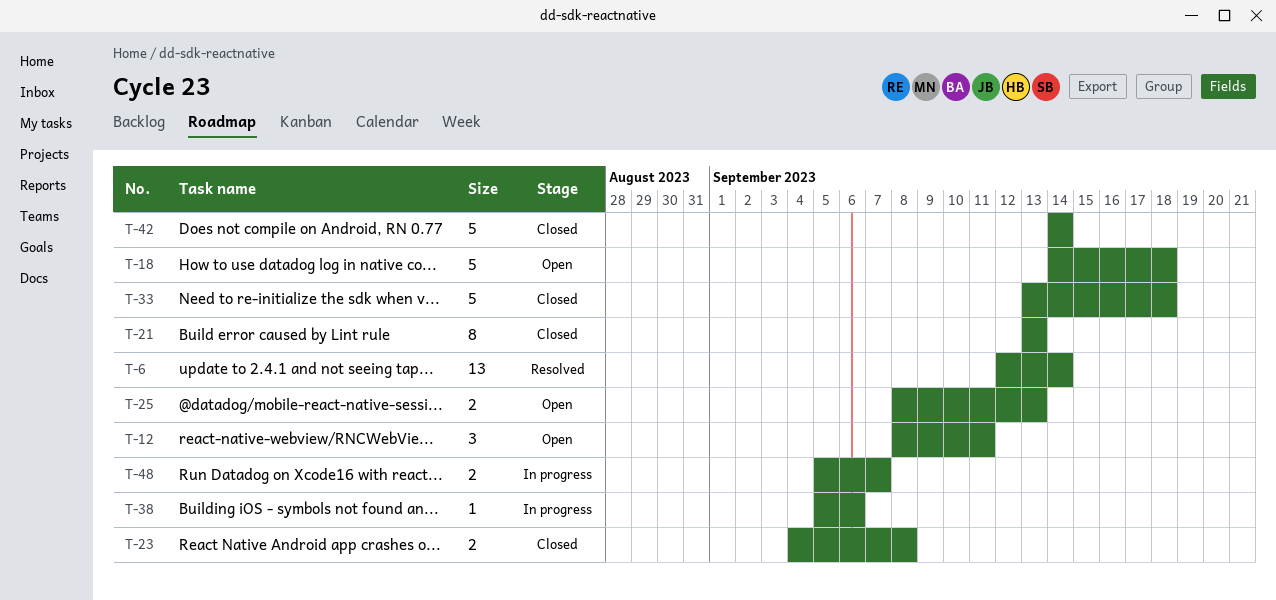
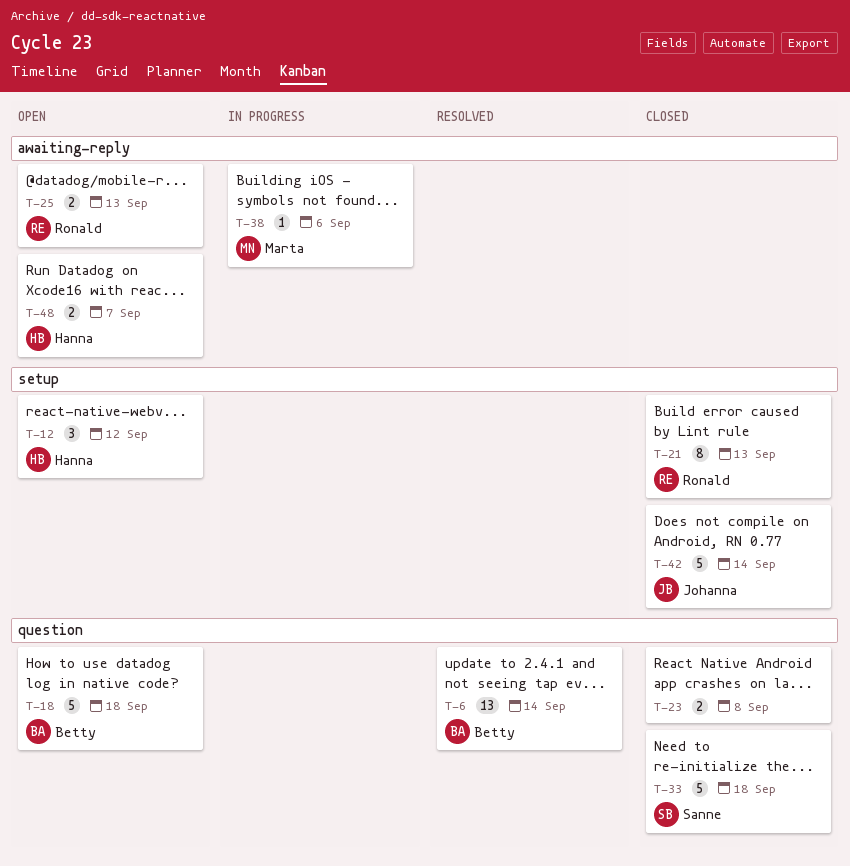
T-12, due: Sep 11 -> Sep 12
T-48, status: In progress -> Open

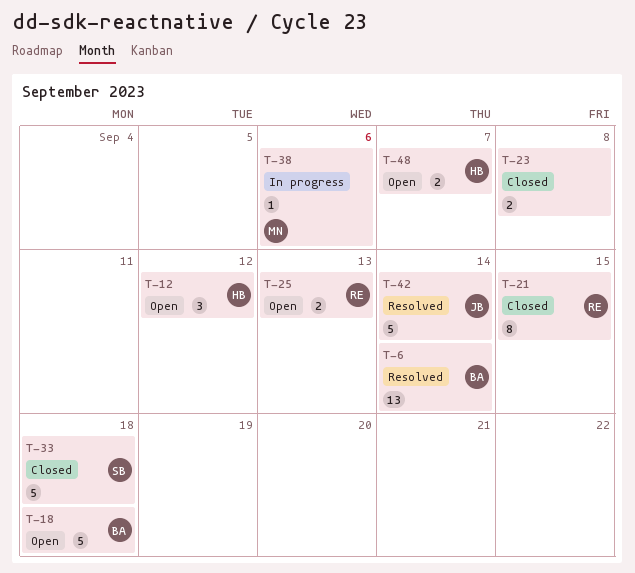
T-21, due: Sep 13 -> Sep 15
T-42, status: Closed -> Resolved

